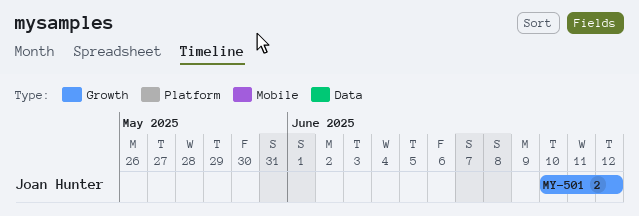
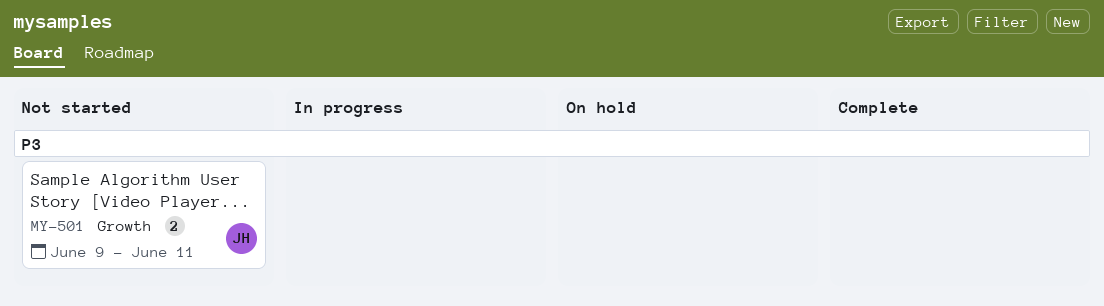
MY-501, start: Jun 10 -> Jun 9
MY-501, due: Jun 12 -> Jun 11

